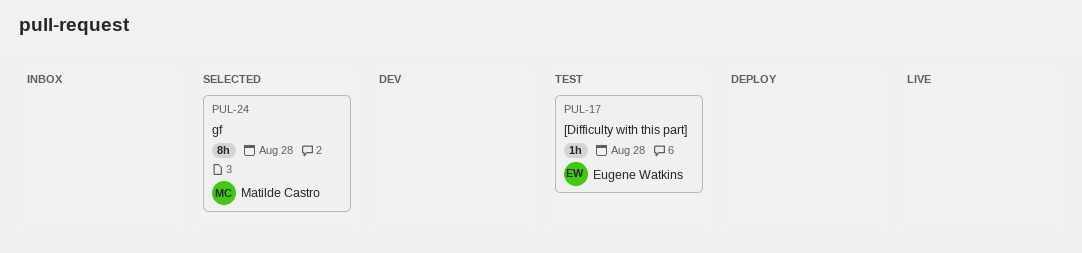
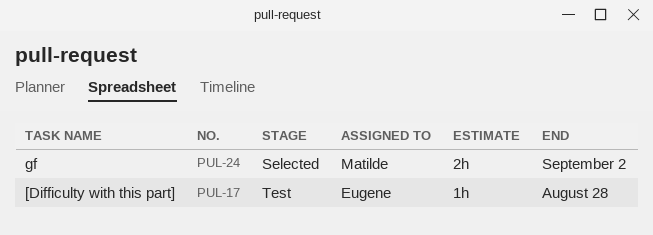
PUL-24, estimate: 8h -> 2h
PUL-24, due: Aug 28 -> Sep 2

